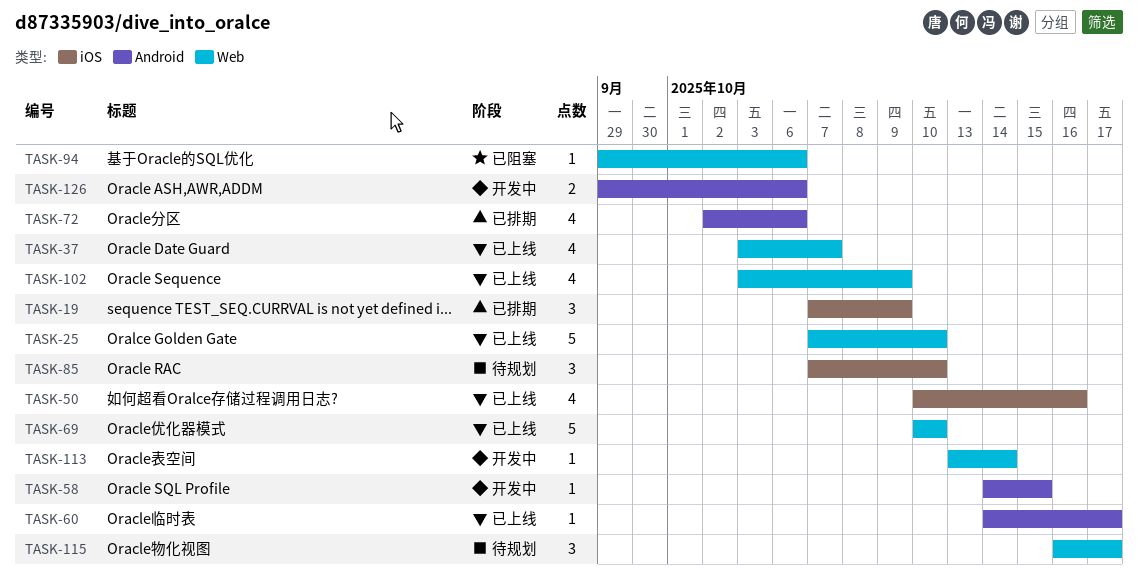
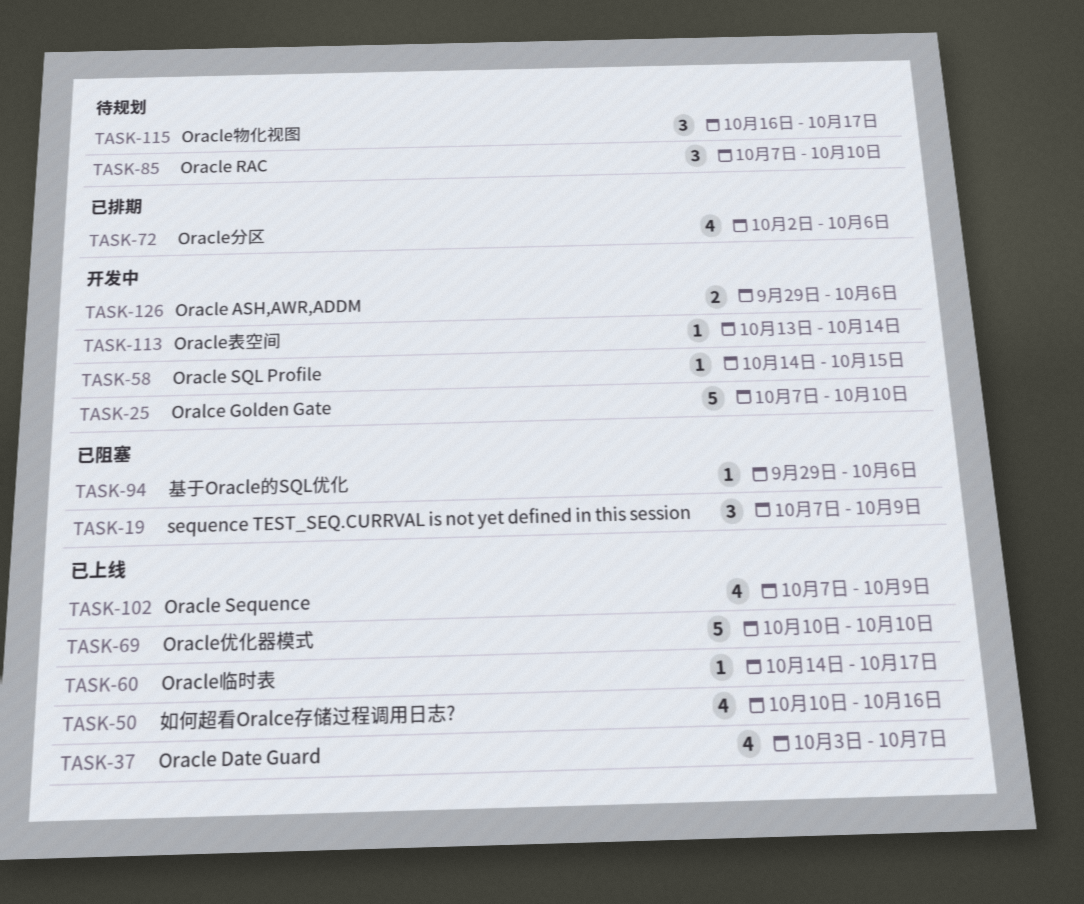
TASK-19, status: 已排期 -> 已阻塞
TASK-25, status: 已上线 -> 开发中
TASK-102, start: Oct 3 -> Oct 7

